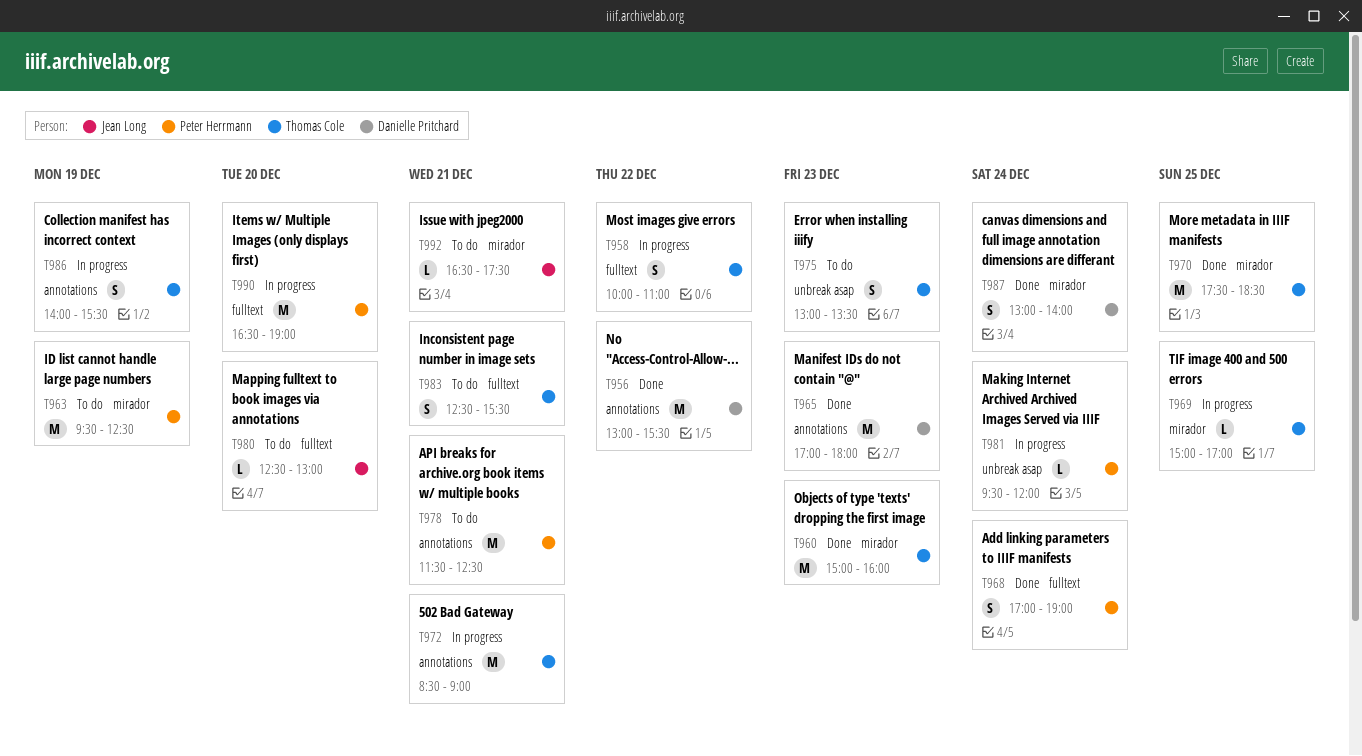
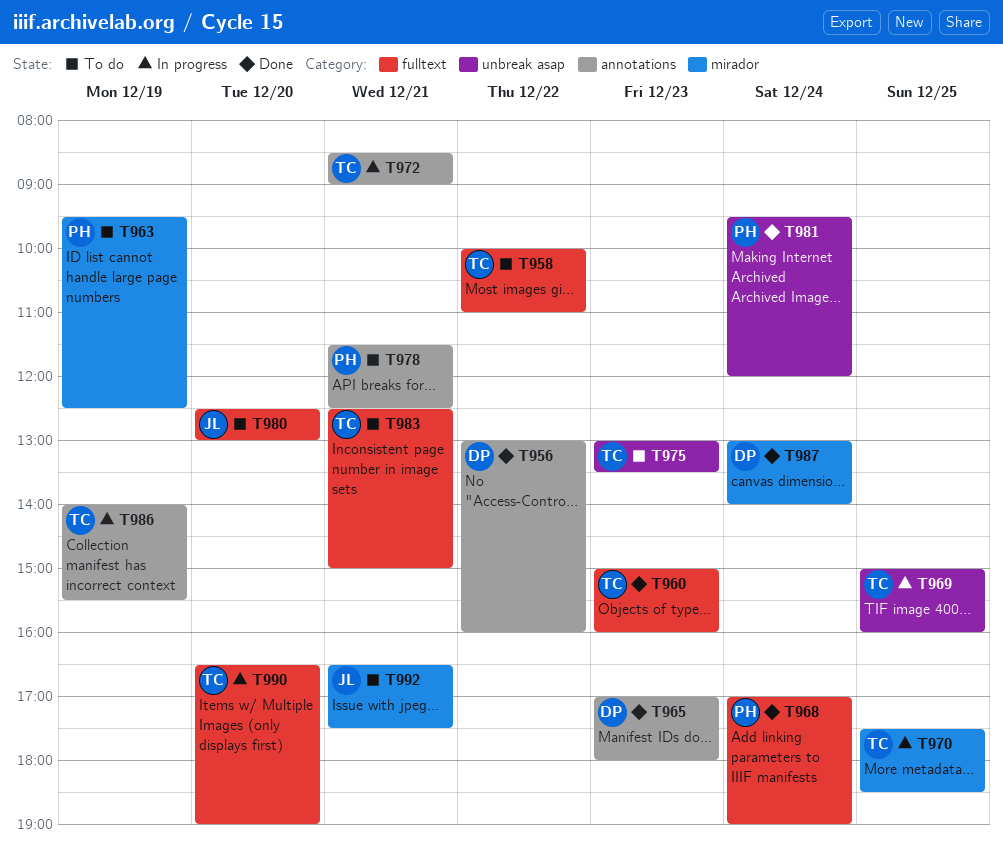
T956, ends: 15:30 -> 16:00
T958, status: In progress -> To do
T960, label: mirador -> fulltext
T969, label: mirador -> unbreak asap
T969, ends: 17:00 -> 16:00
T970, status: Done -> In progress
T981, status: In progress -> Done
T983, ends: 15:30 -> 15:00
T990, owner: Peter Herrmann -> Thomas Cole

